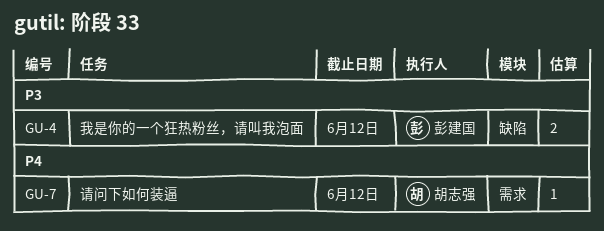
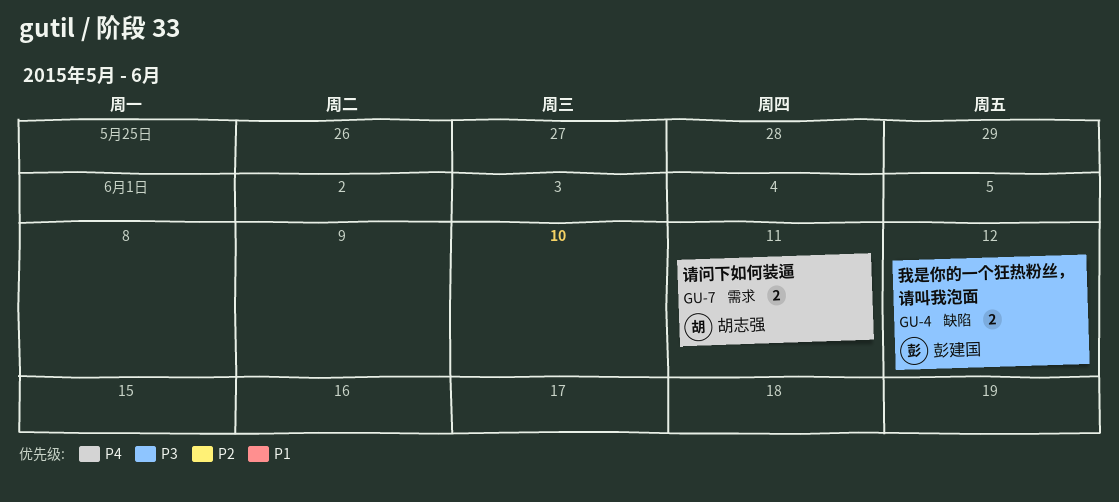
GU-7, estimate: 1 -> 2
GU-7, due: Jun 12 -> Jun 11

